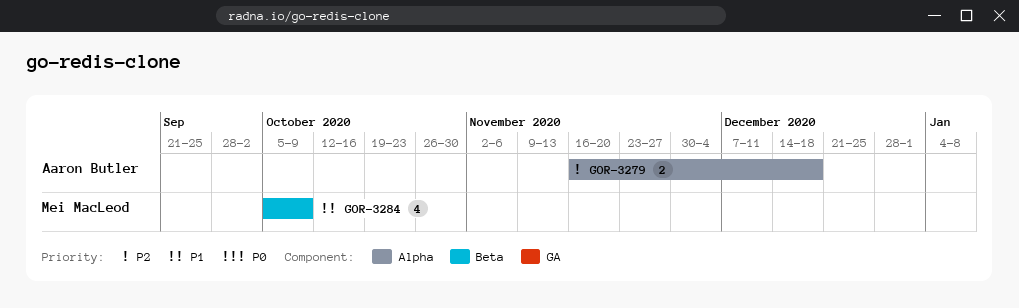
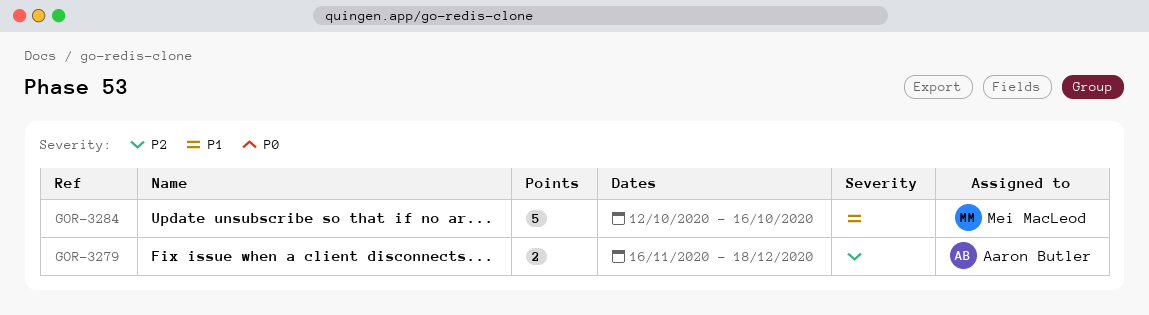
GOR-3284, estimate: 4 -> 5
GOR-3284, start: Oct 5 -> Oct 12
GOR-3284, due: Oct 9 -> Oct 16

